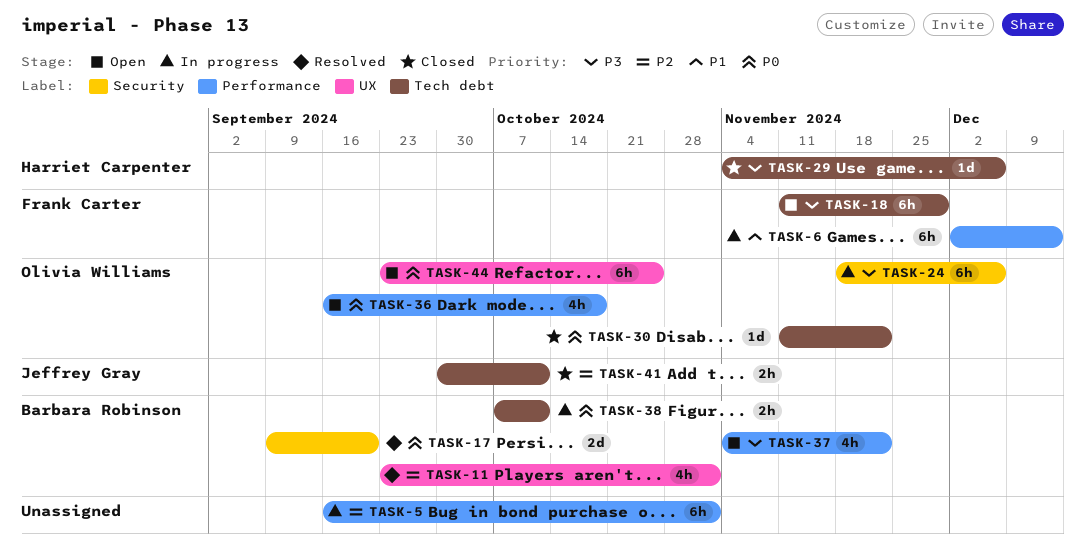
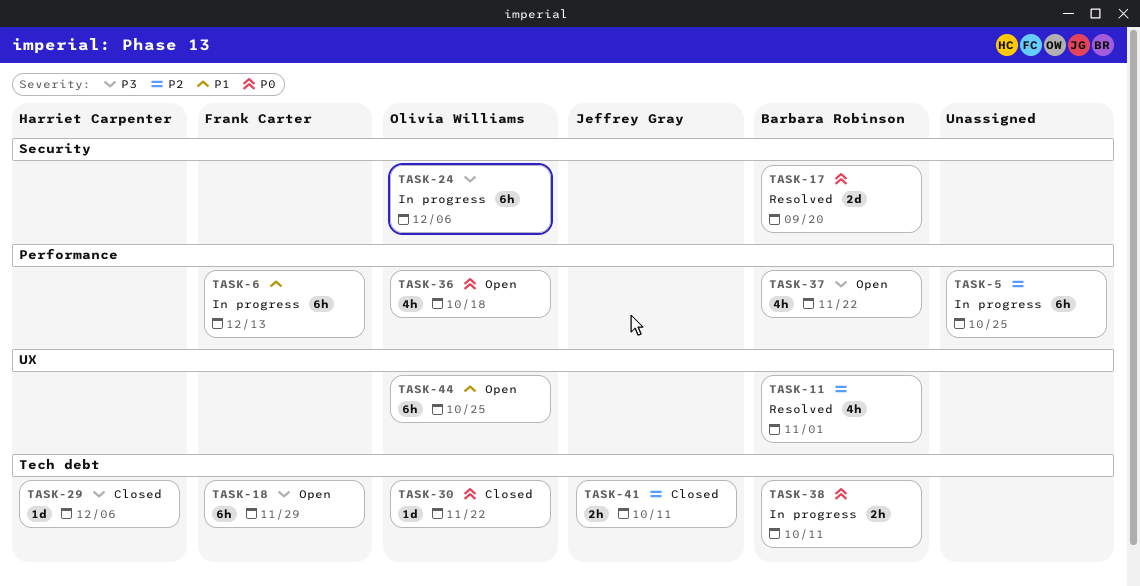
TASK-5, due: Nov 1 -> Oct 25
TASK-44, priority: P0 -> P1

